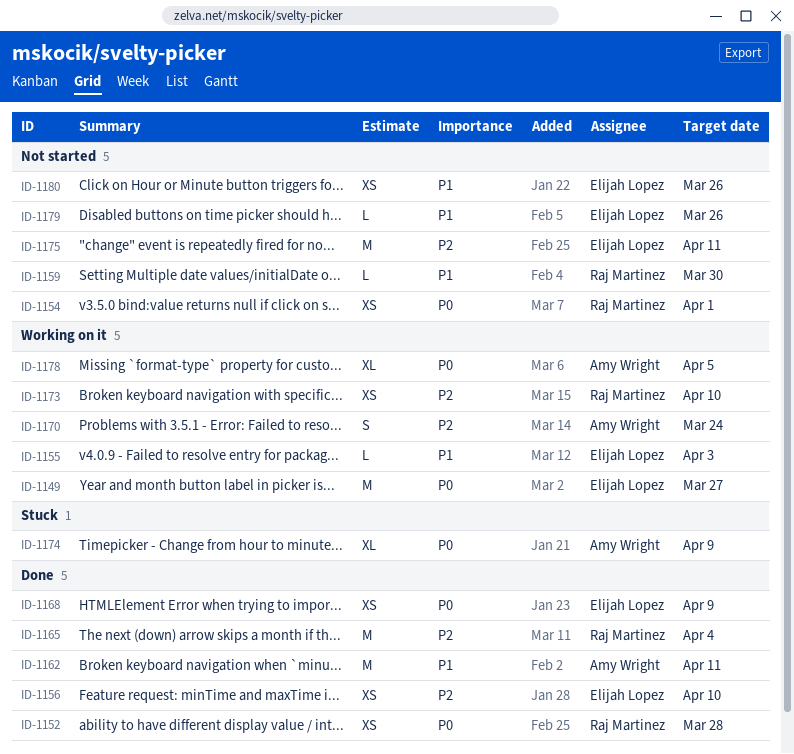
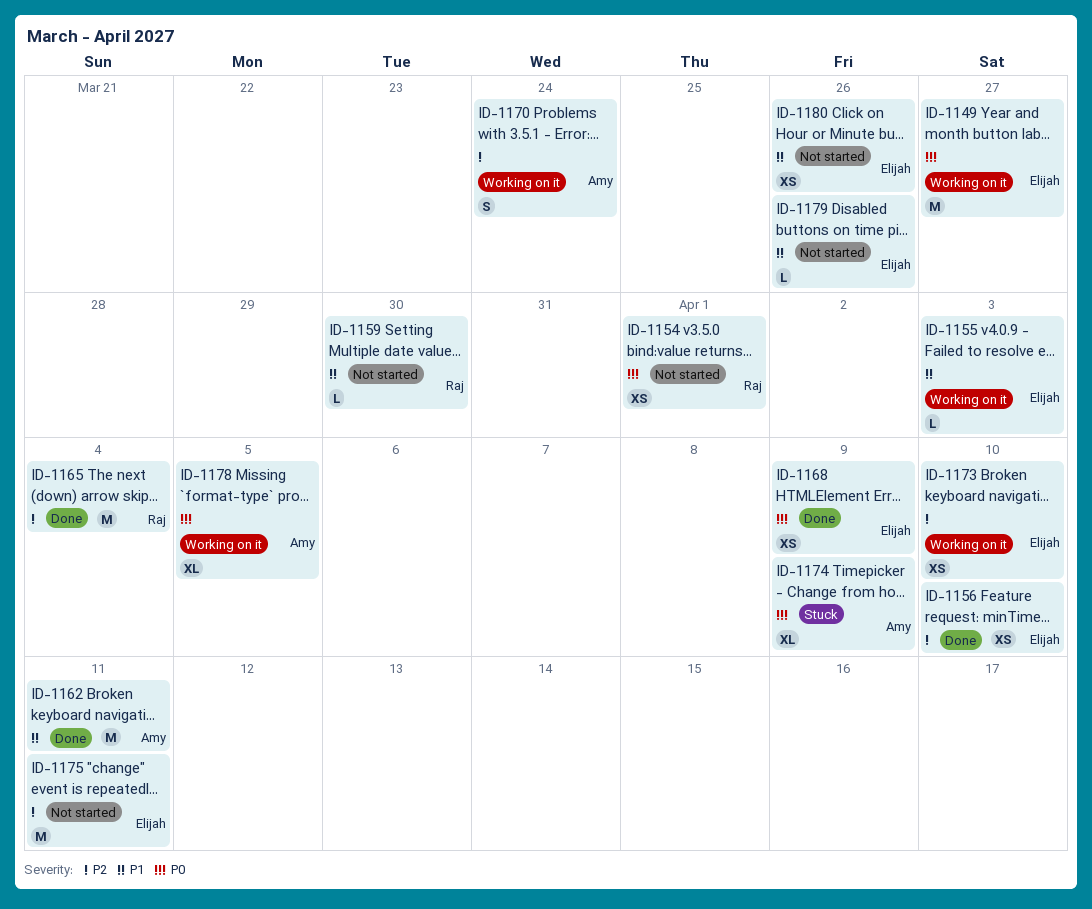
ID-1152: present -> none
ID-1173, owner: Raj Martinez -> Elijah Lopez

